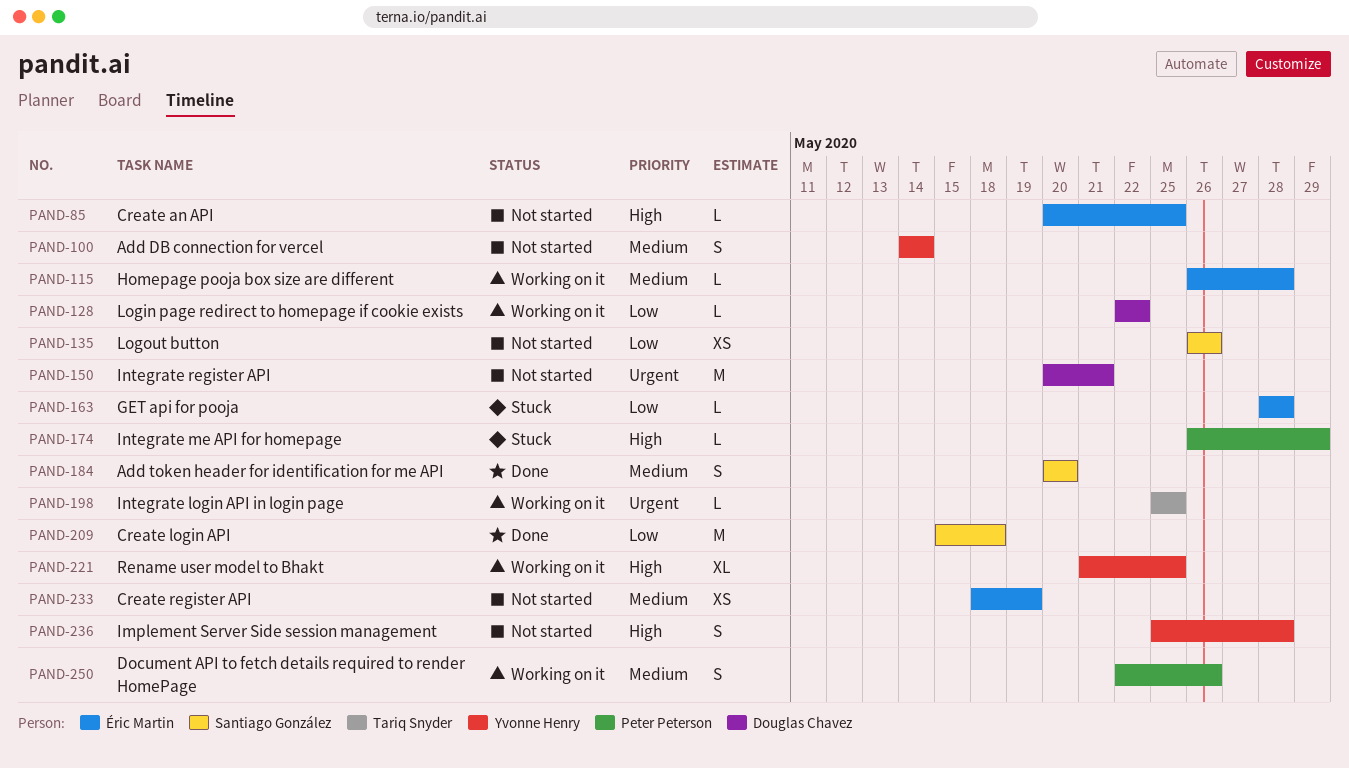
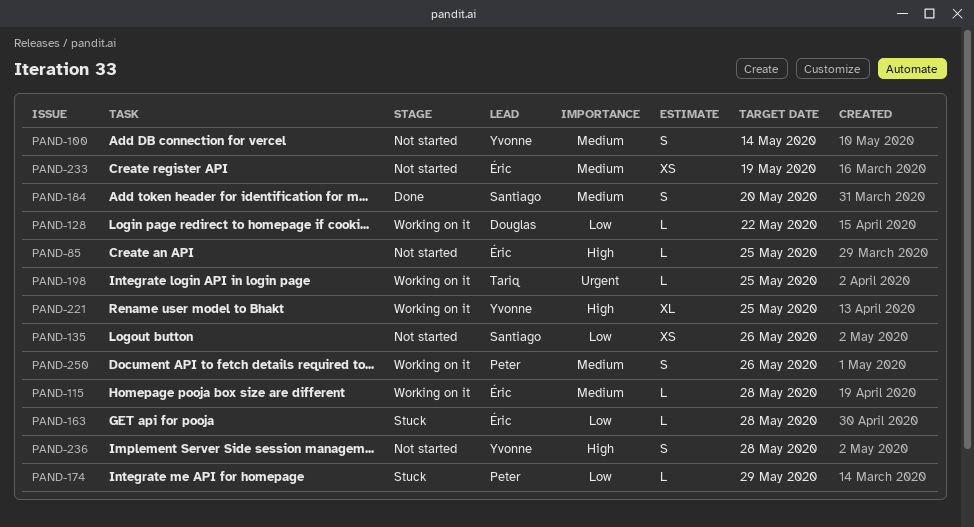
PAND-150: present -> none
PAND-174, priority: High -> Low
PAND-209: present -> none

